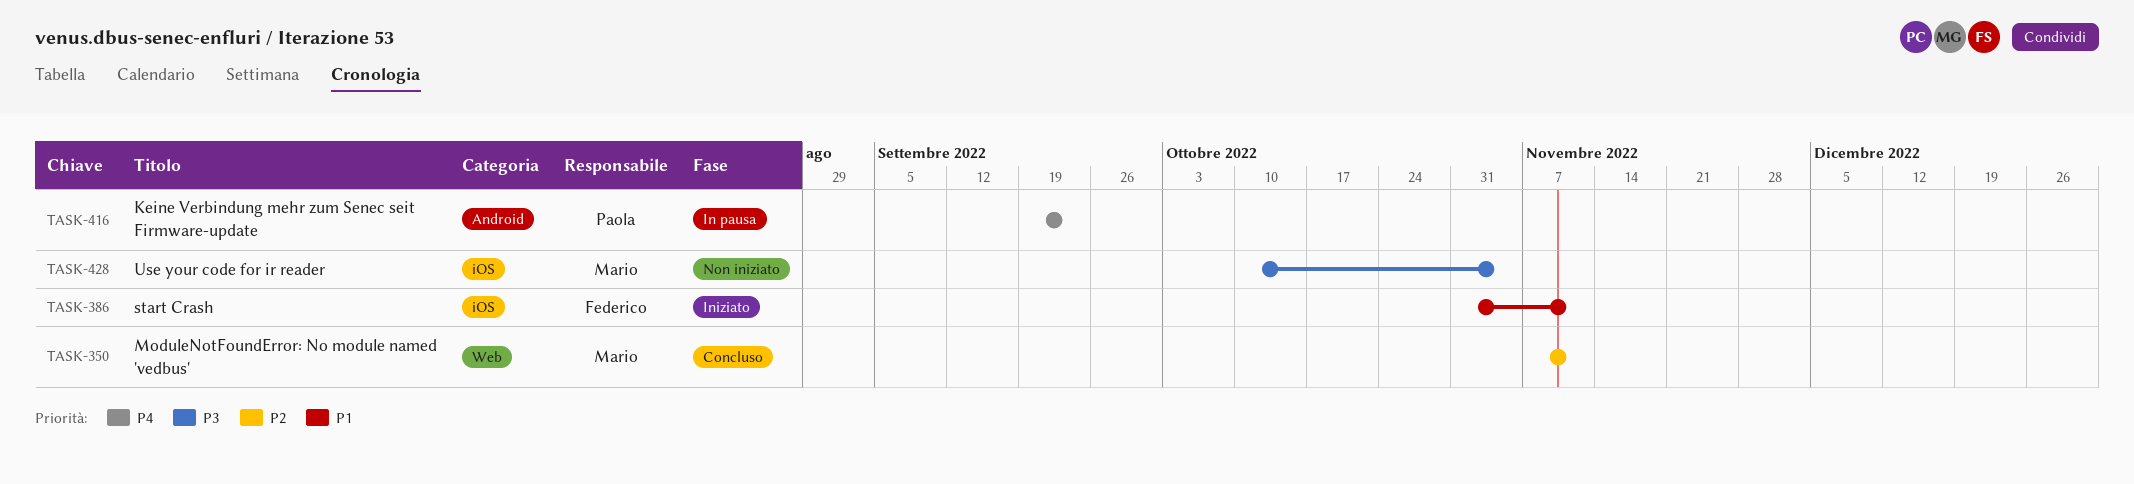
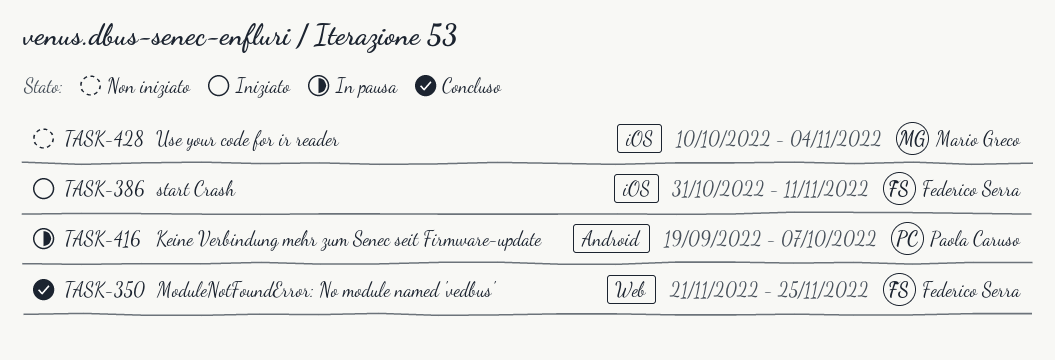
TASK-350, owner: Mario Greco -> Federico Serra
TASK-350, start: Nov 7 -> Nov 21
TASK-350, due: Nov 11 -> Nov 25
TASK-416, due: Sep 23 -> Oct 7

